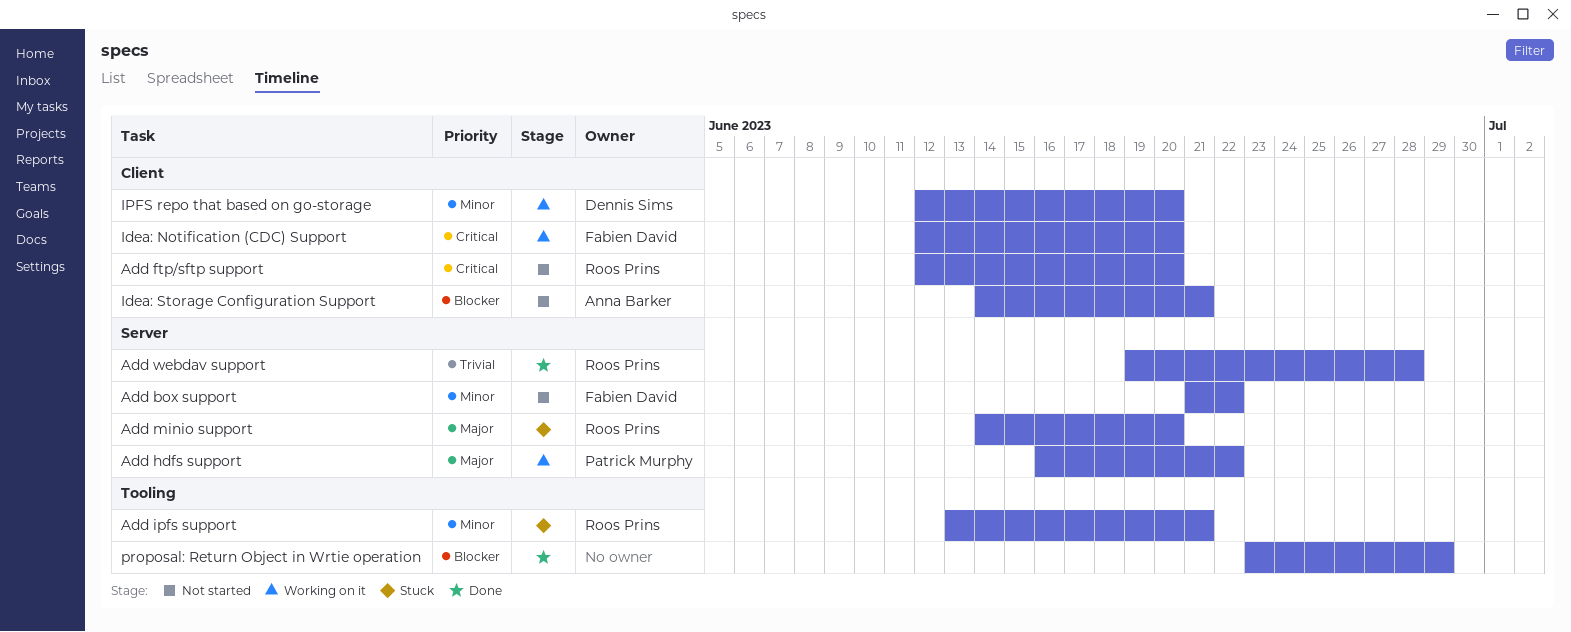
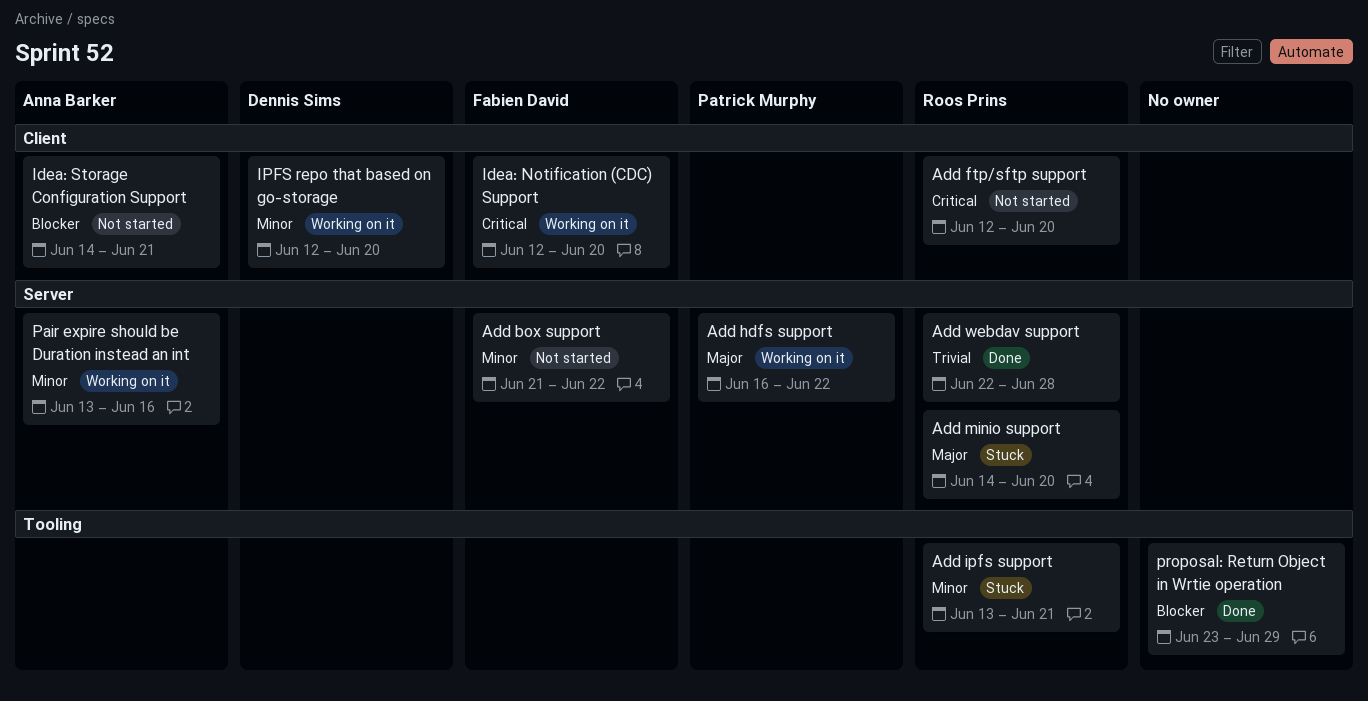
Add webdav support, start: Jun 19 -> Jun 22
Pair expire should be Duration instead an int: none -> present

